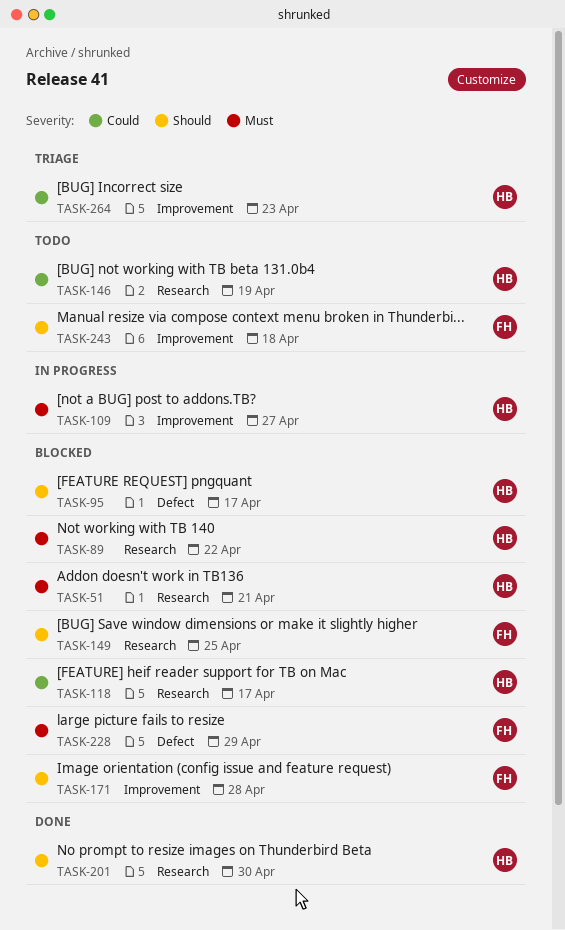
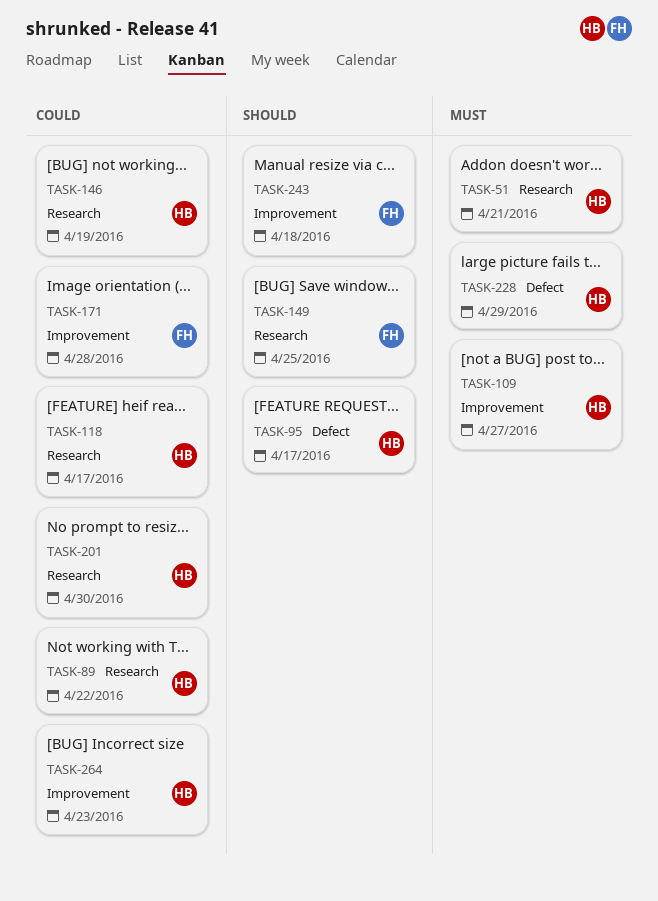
TASK-89, priority: Must -> Could
TASK-171, priority: Should -> Could
TASK-201, priority: Should -> Could
TASK-228, owner: FH -> HB

